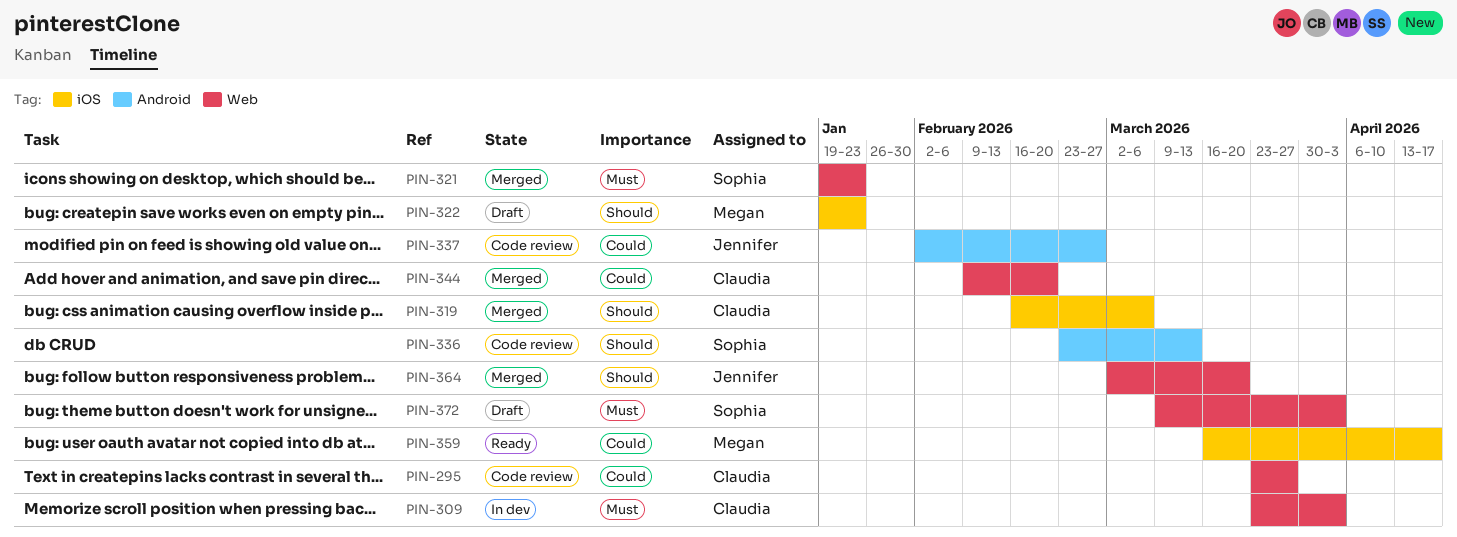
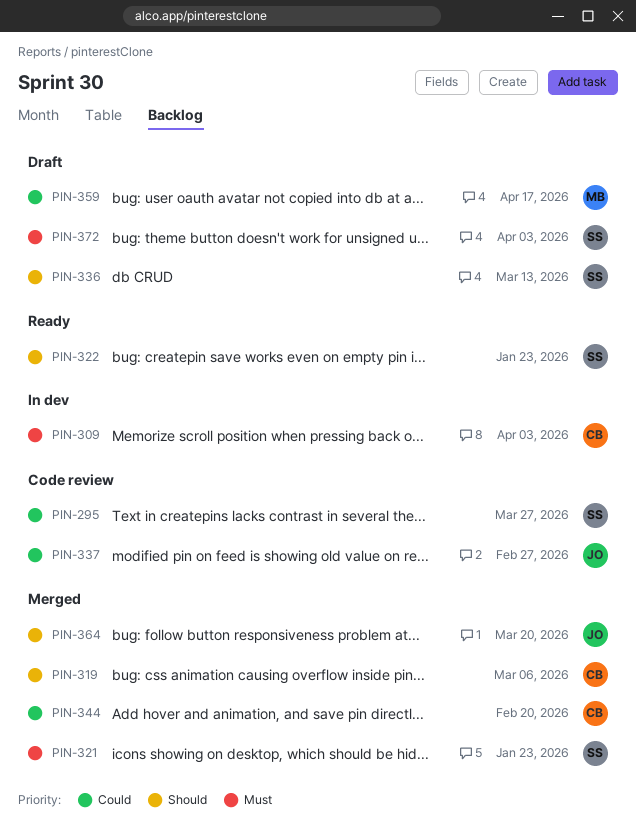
PIN-295, owner: Claudia -> Sophia
PIN-322, status: Draft -> Ready
PIN-322, owner: Megan -> Sophia
PIN-336, status: Code review -> Draft
PIN-359, status: Ready -> Draft

